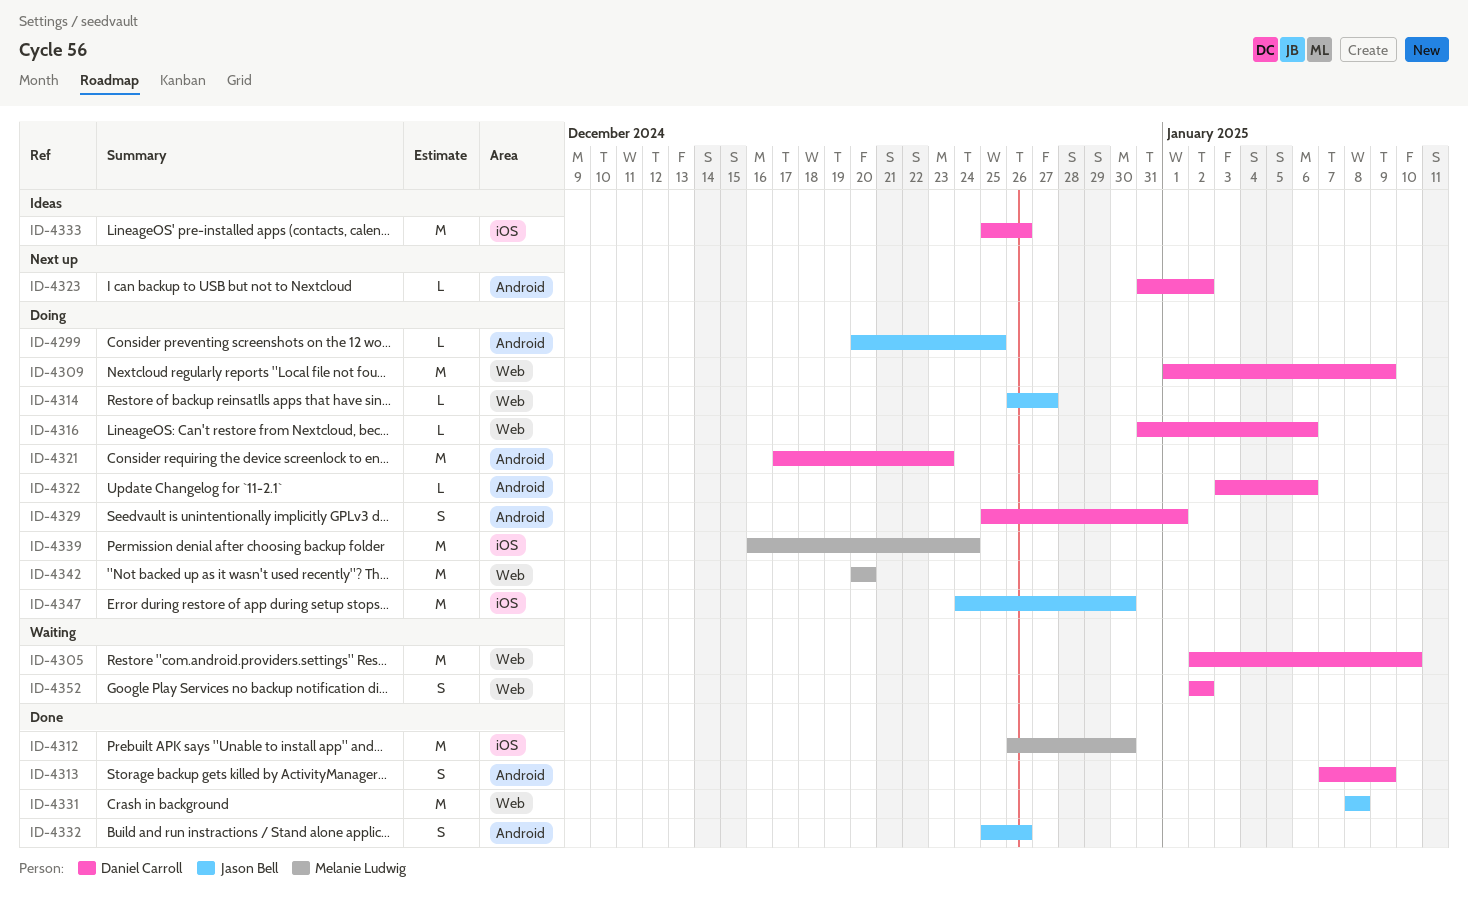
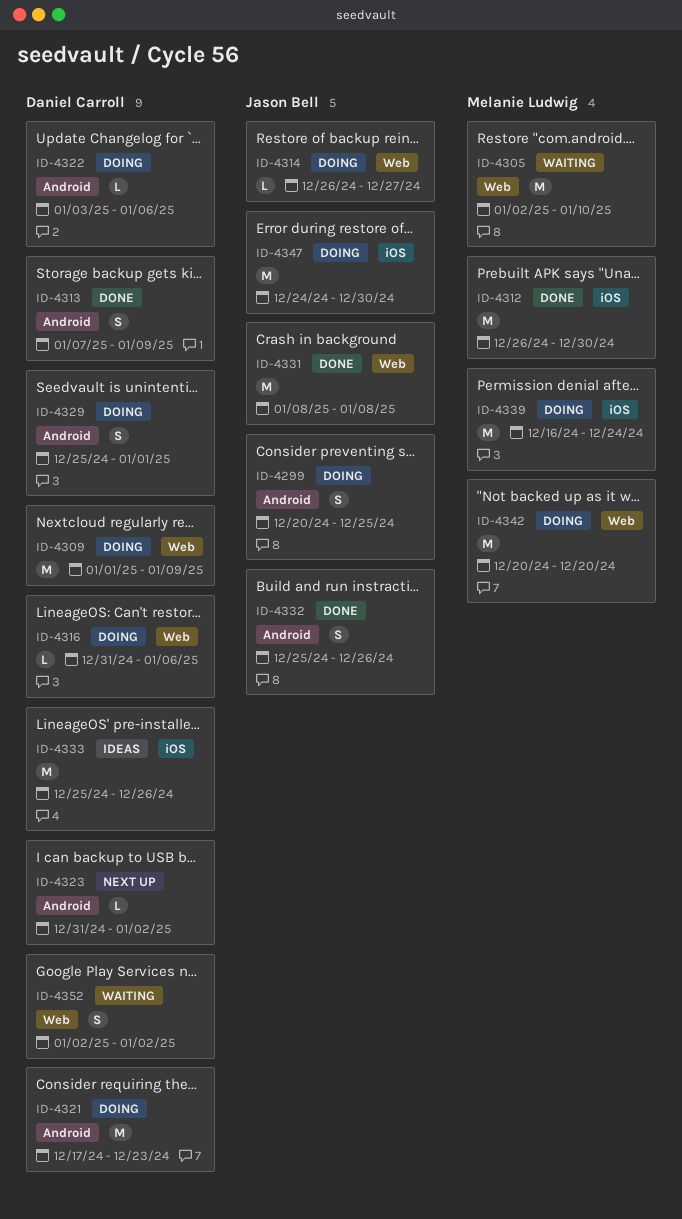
ID-4299, estimate: L -> S
ID-4305, owner: Daniel Carroll -> Melanie Ludwig

